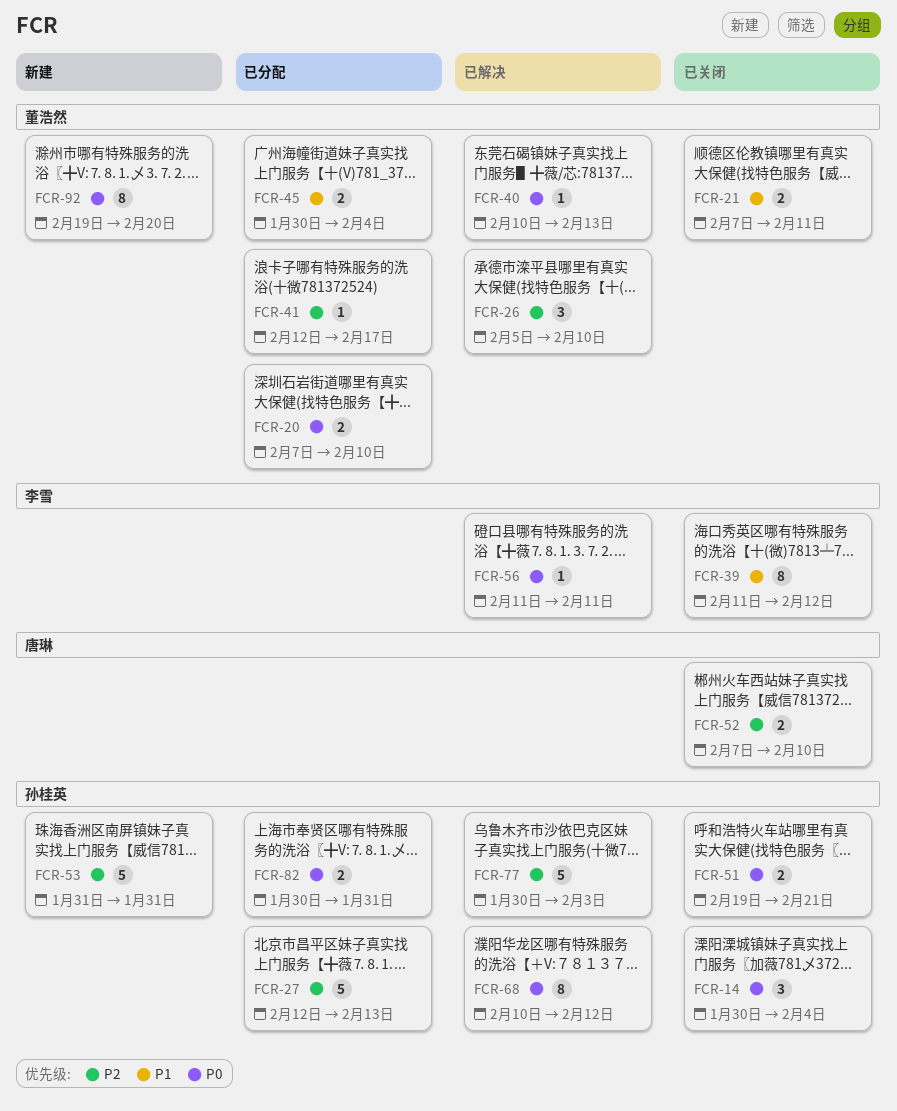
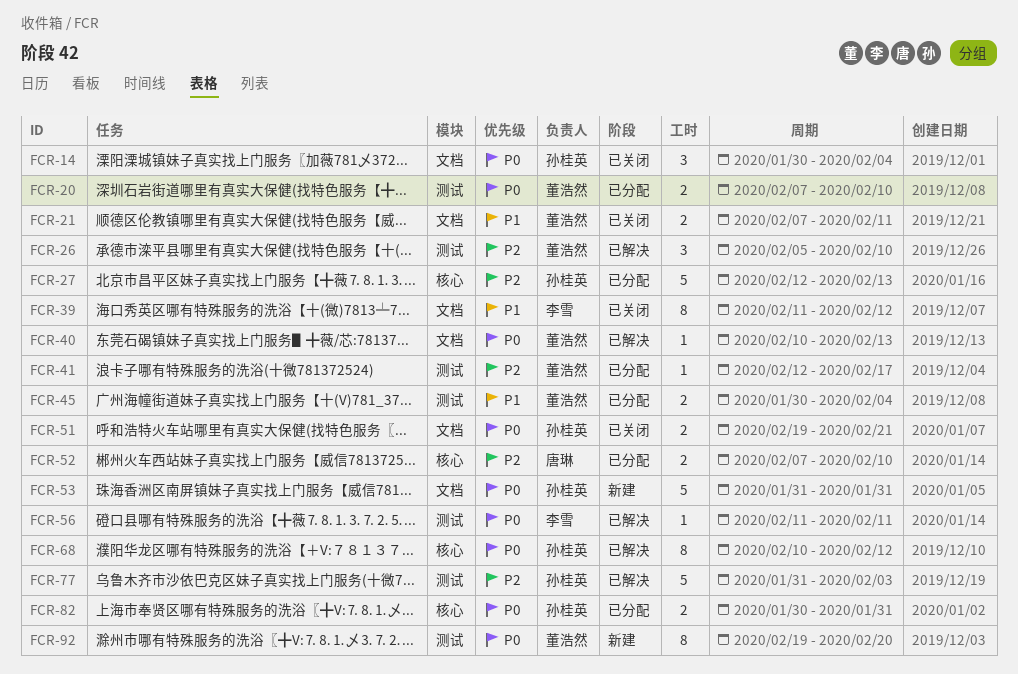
FCR-52, status: 已关闭 -> 已分配
FCR-53, priority: P2 -> P0
FCR-77, start: Jan 30 -> Jan 31

